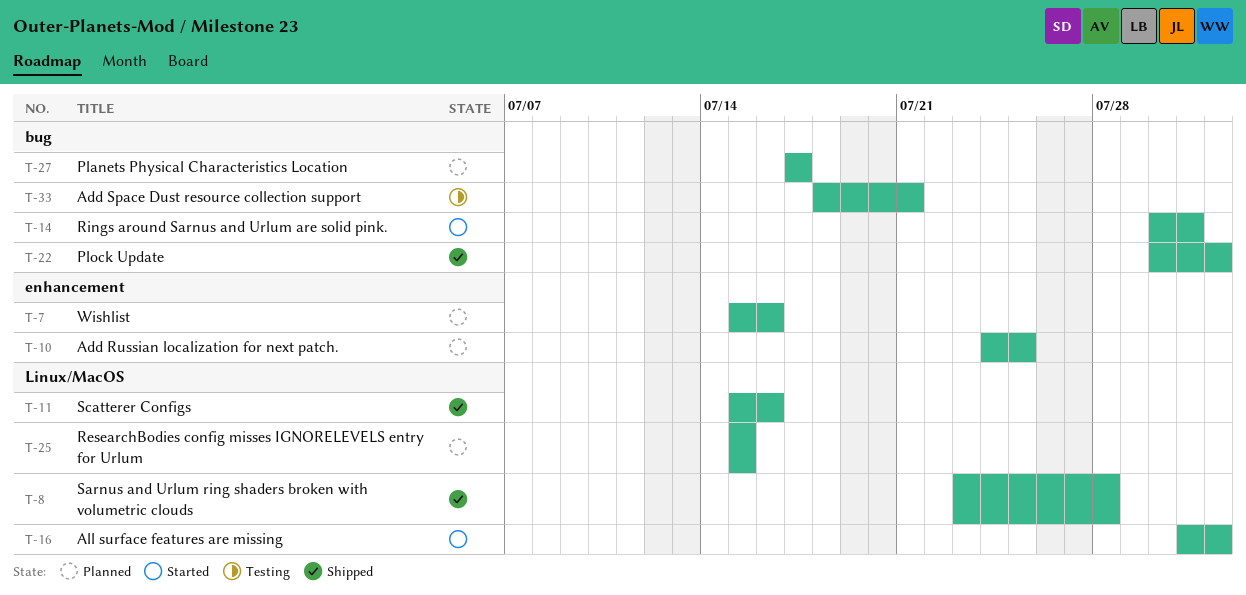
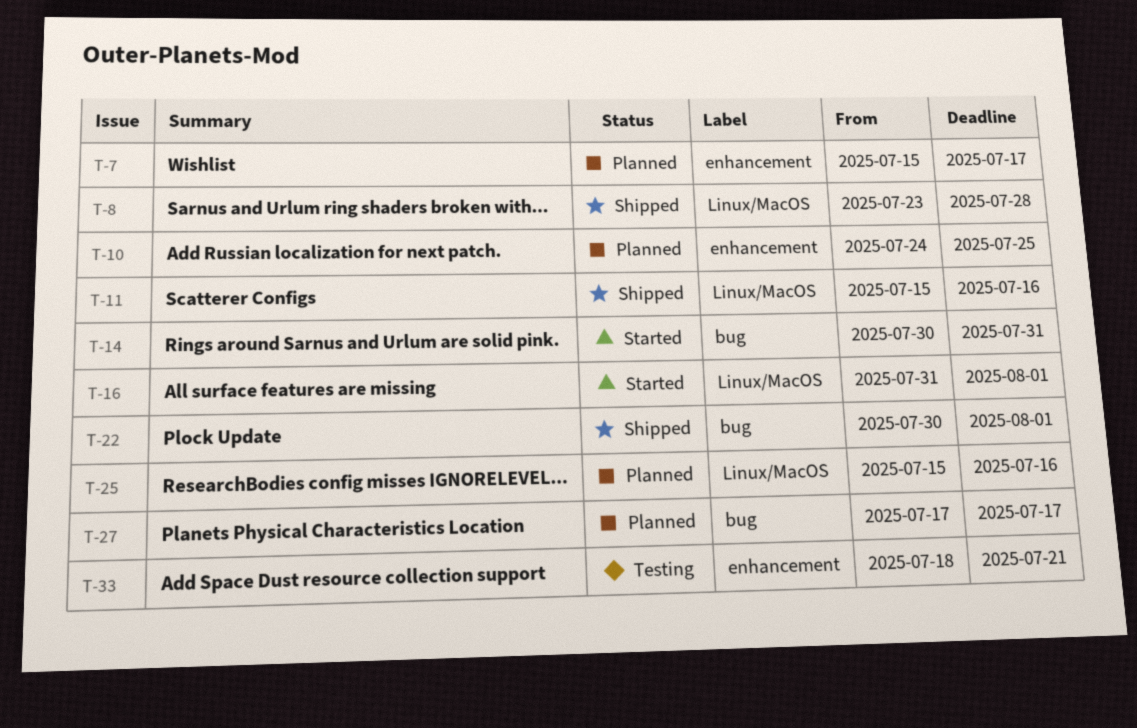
T-7, due: Jul 16 -> Jul 17
T-25, due: Jul 15 -> Jul 16
T-33, label: bug -> enhancement

